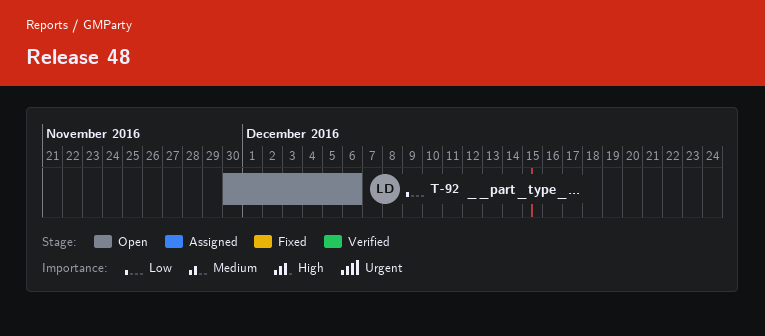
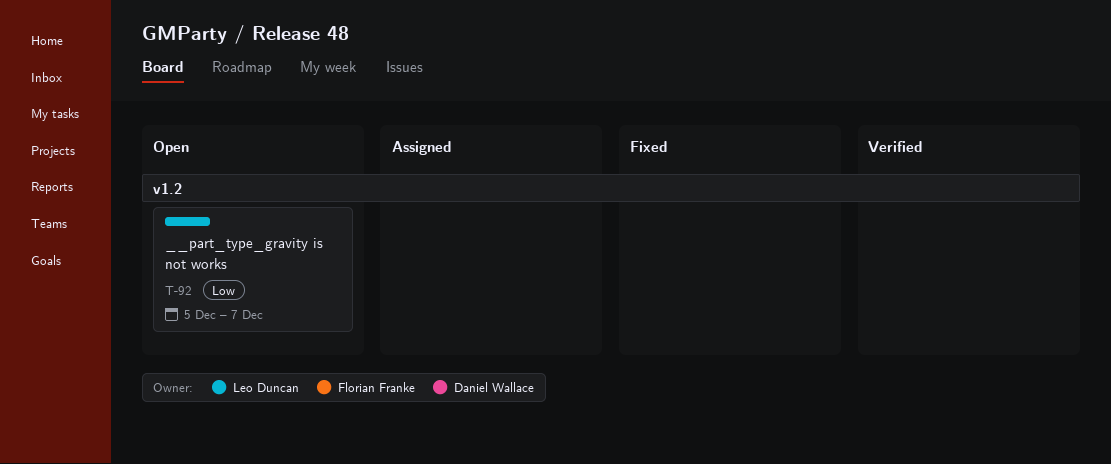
T-92, start: Nov 30 -> Dec 5
T-92, due: Dec 6 -> Dec 7

